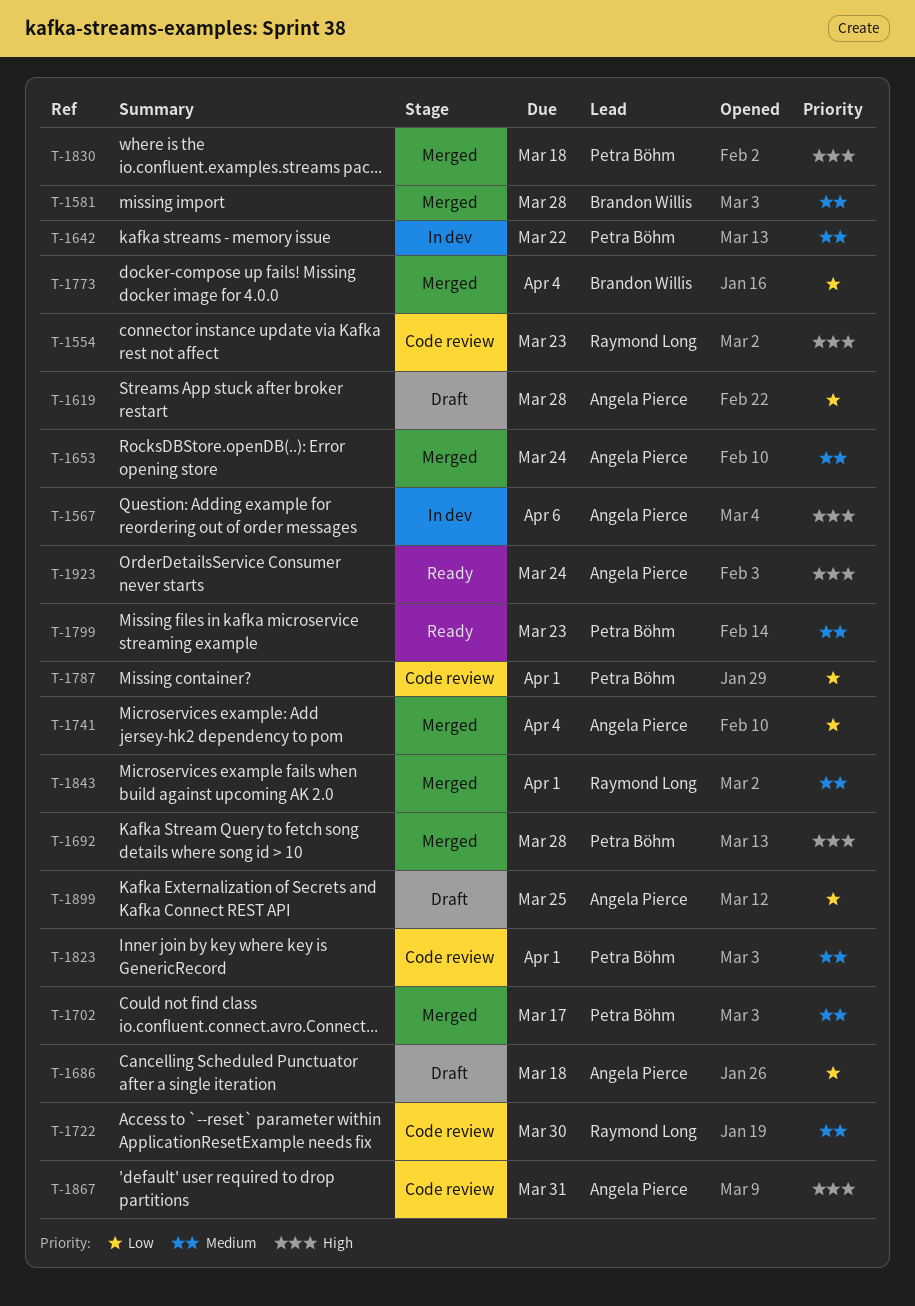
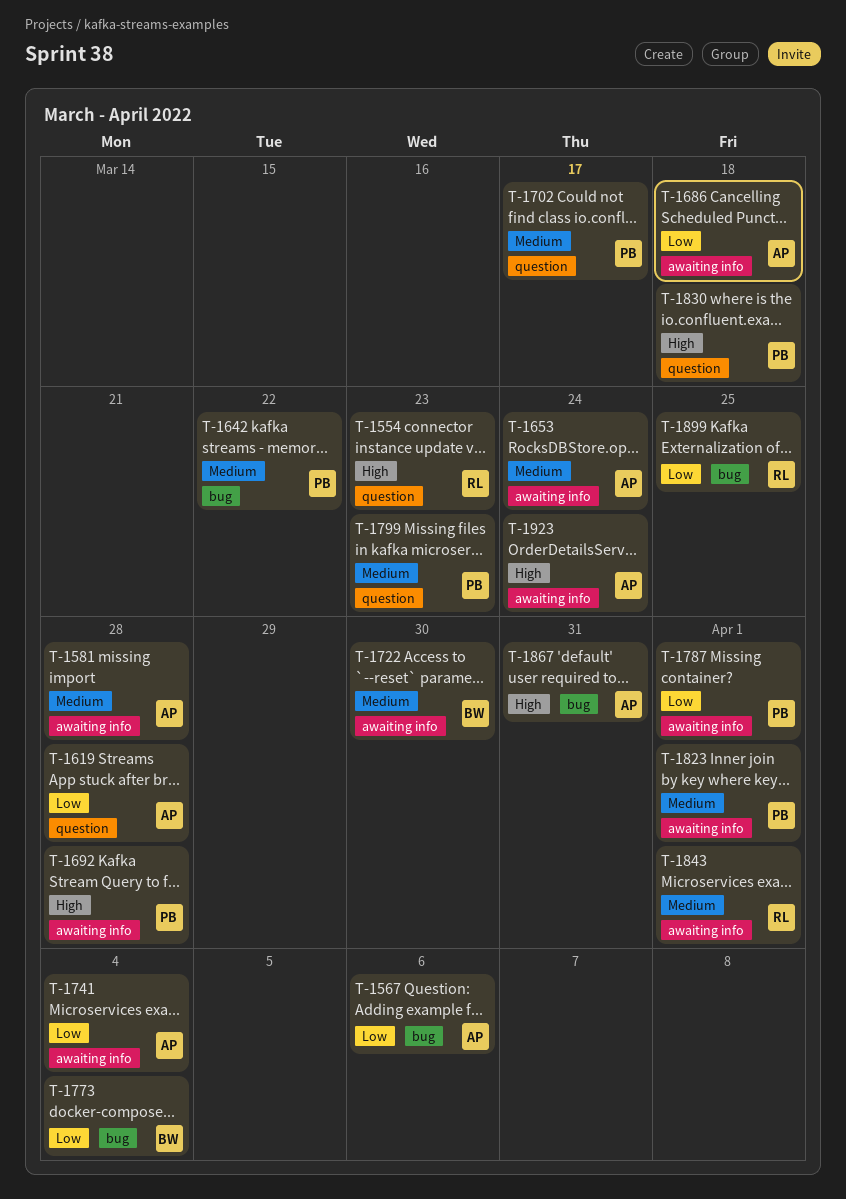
T-1567, priority: High -> Low
T-1581, owner: Brandon Willis -> Angela Pierce
T-1722, owner: Raymond Long -> Brandon Willis
T-1899, owner: Angela Pierce -> Raymond Long

